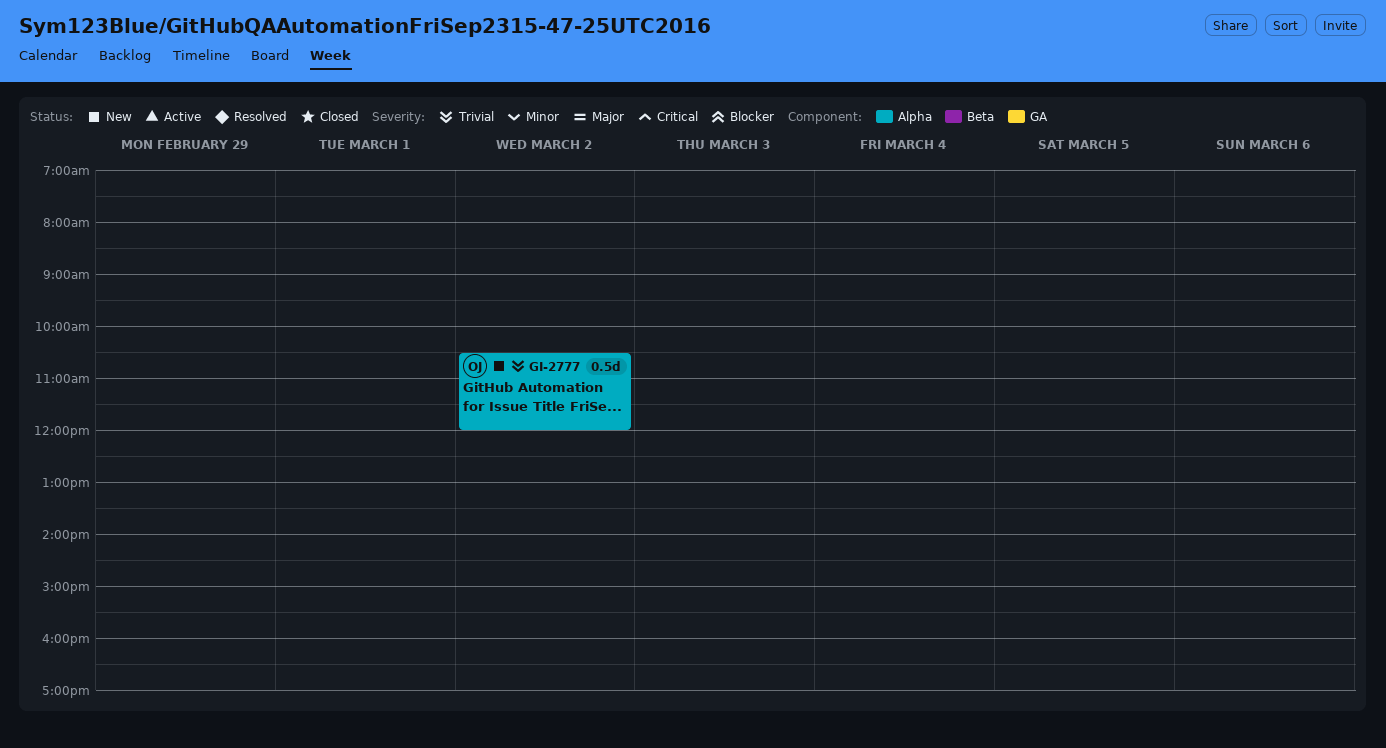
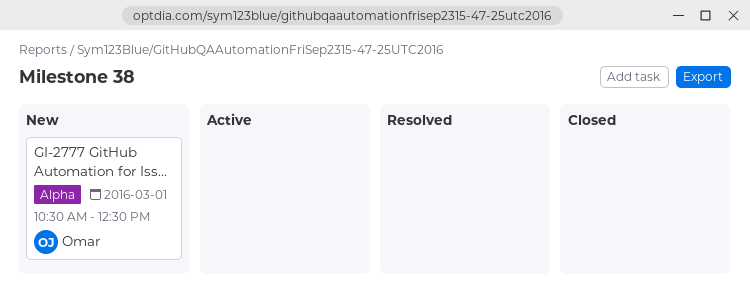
GI-2777, day: Mar 2 -> Mar 1
GI-2777, ends: 12:00 -> 12:30

